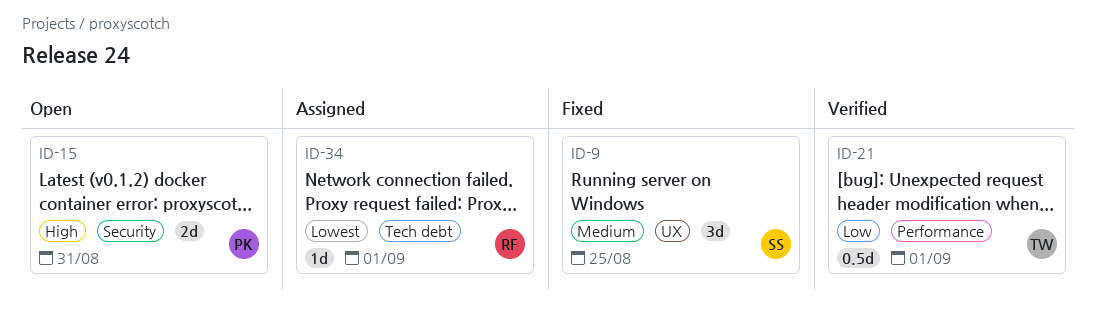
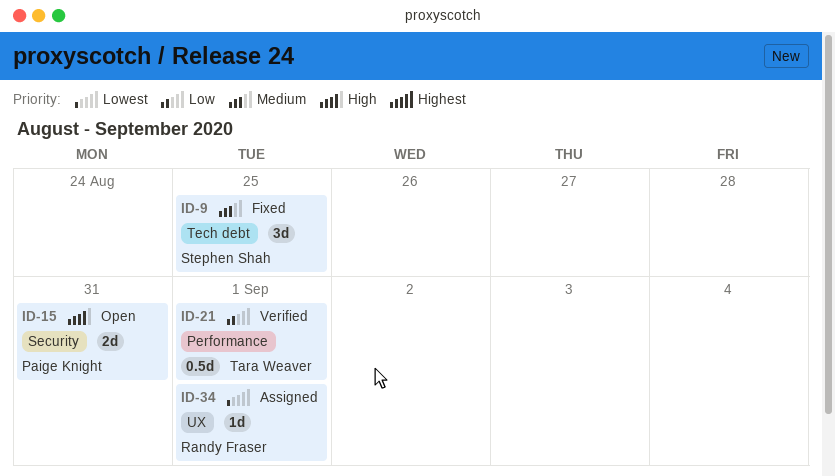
ID-9, label: UX -> Tech debt
ID-34, label: Tech debt -> UX

